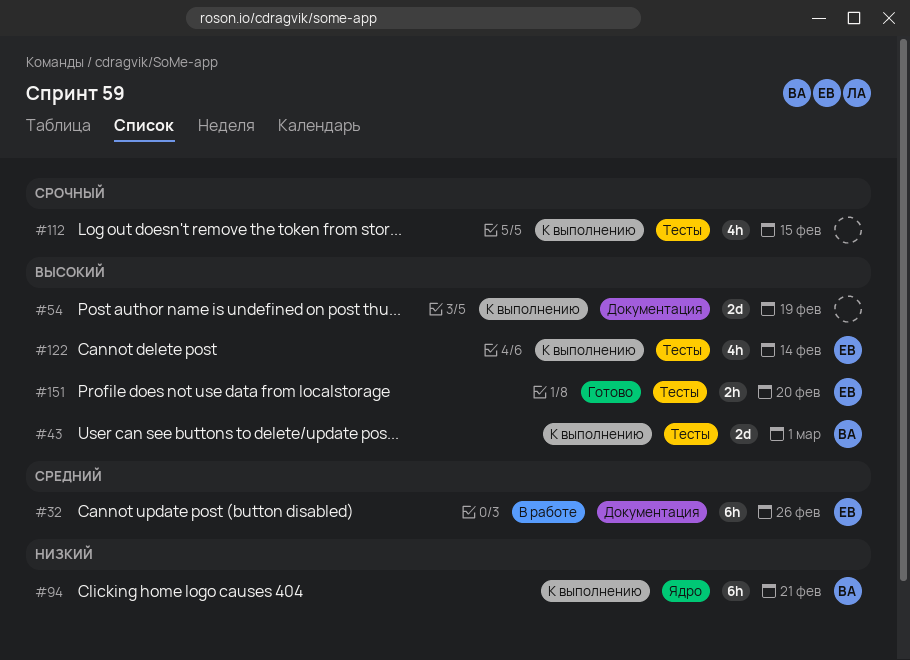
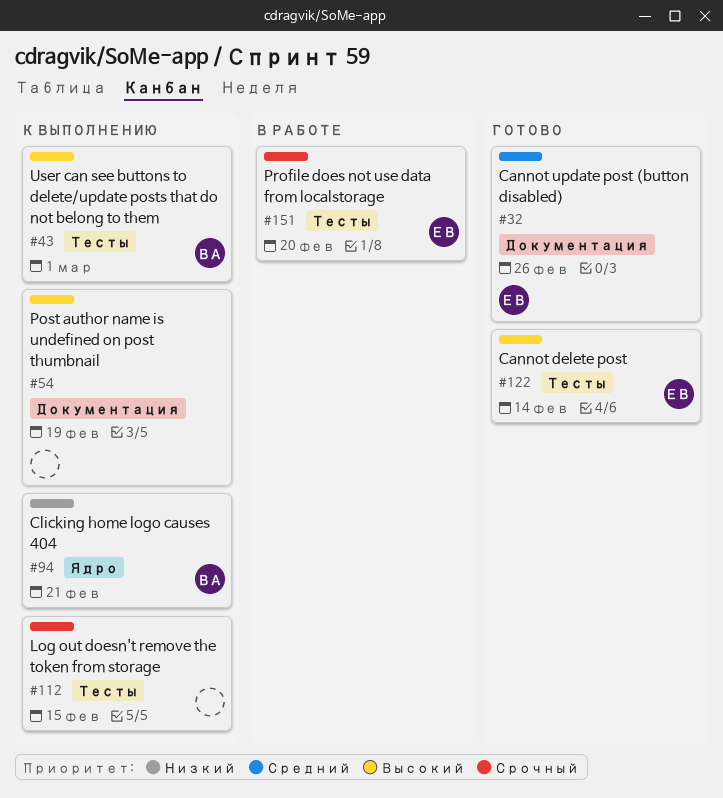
#32, status: В работе -> Готово
#122, status: К выполнению -> Готово
#151, status: Готово -> В работе
#151, priority: Высокий -> Срочный

